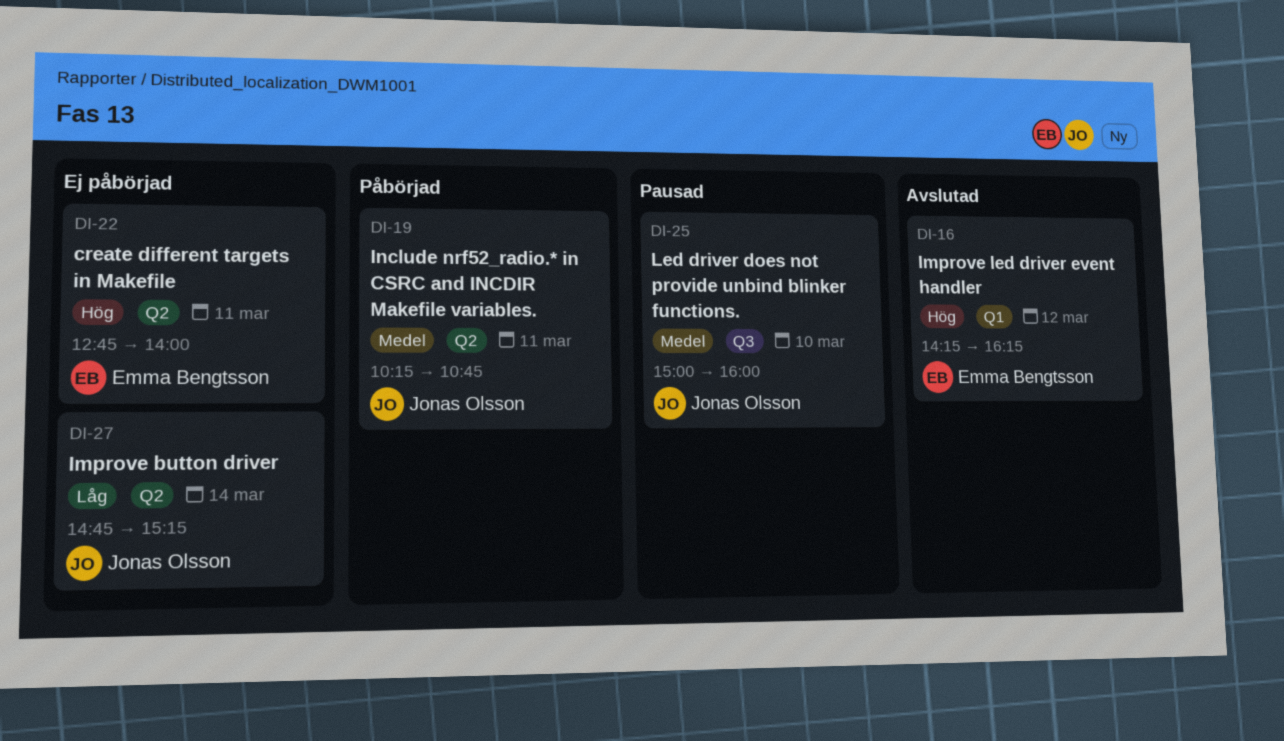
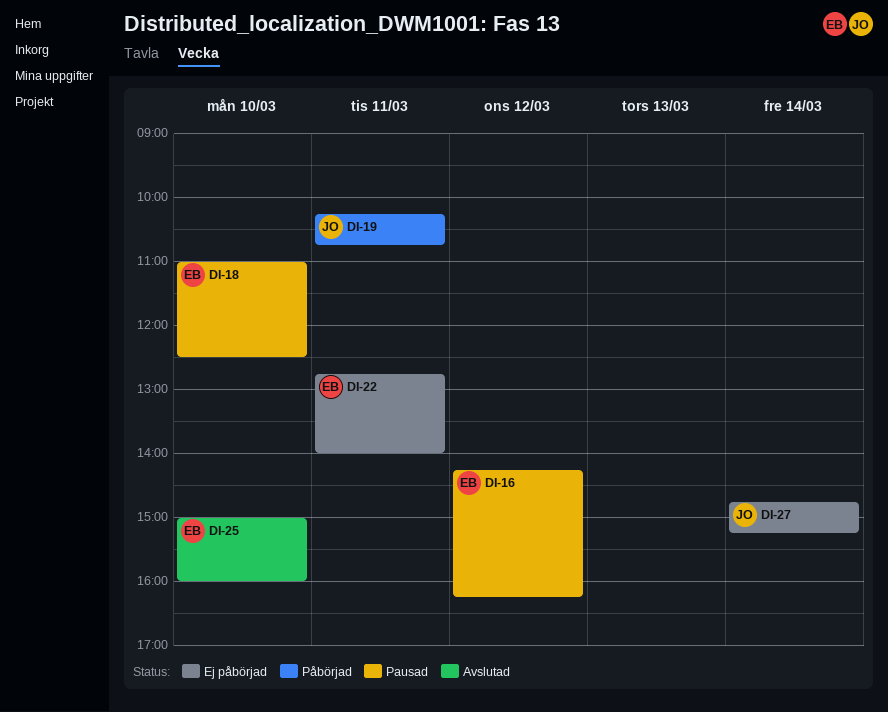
DI-16, status: Avslutad -> Pausad
DI-18: none -> present
DI-25, status: Pausad -> Avslutad
DI-25, owner: Jonas Olsson -> Emma Bengtsson

